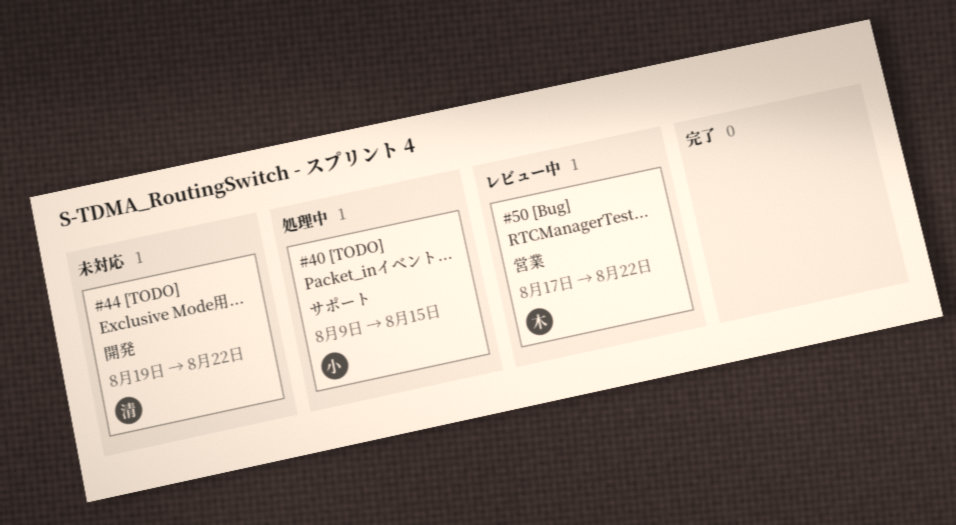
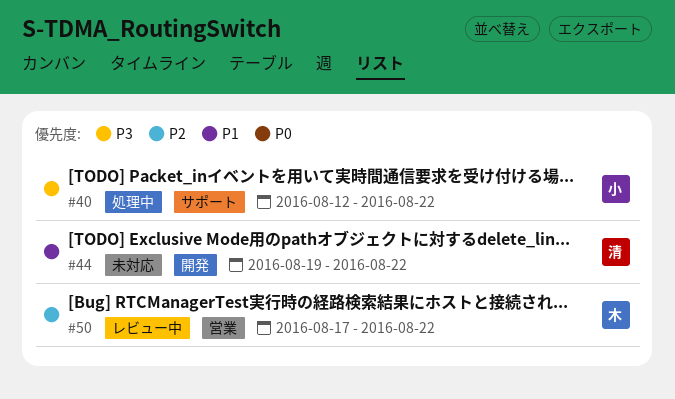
#40, start: Aug 9 -> Aug 12
#40, due: Aug 15 -> Aug 22

